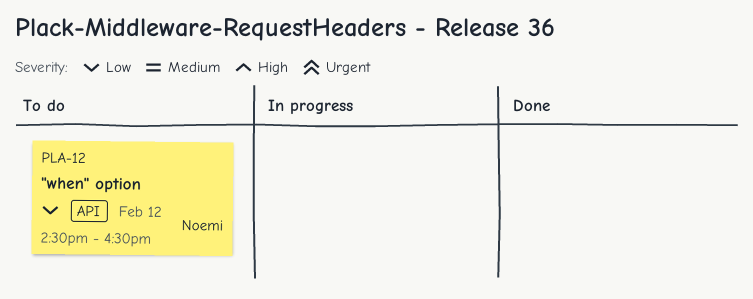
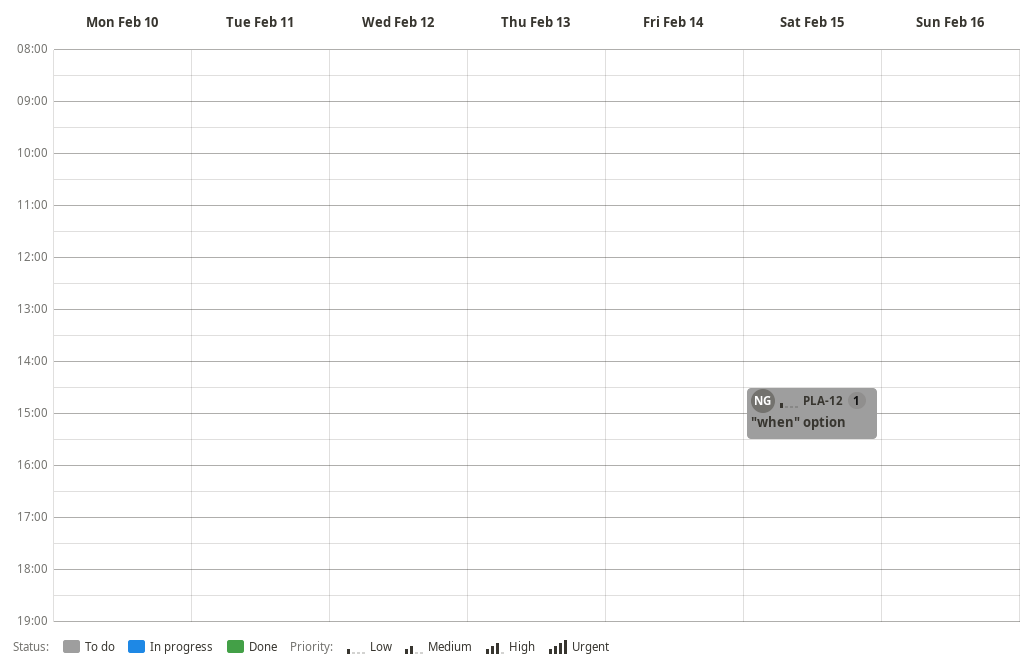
PLA-12, day: Feb 12 -> Feb 15
PLA-12, ends: 16:30 -> 15:30

